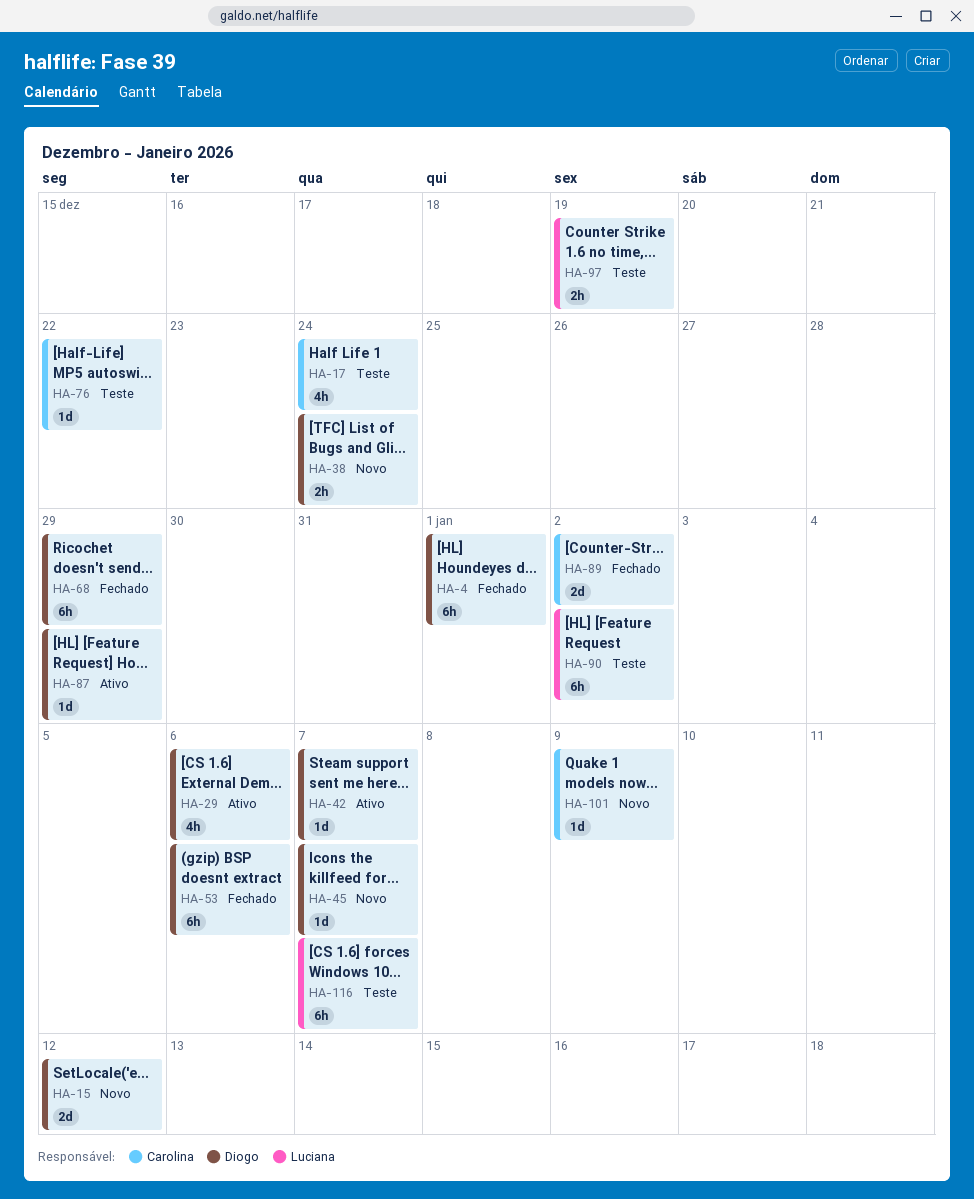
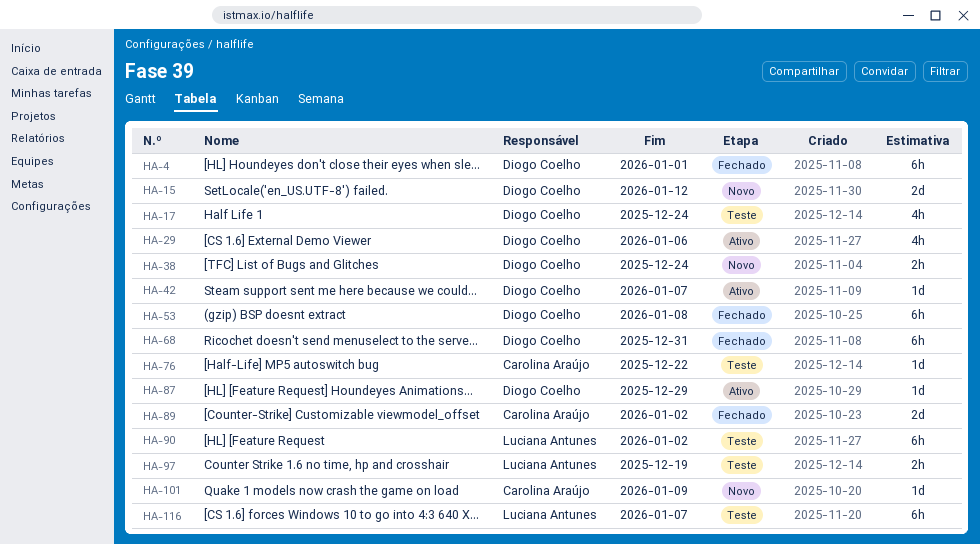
HA-17, owner: Carolina Araújo -> Diogo Coelho
HA-45: present -> none
HA-53, due: Jan 6 -> Jan 8
HA-68, due: Dec 29 -> Dec 31

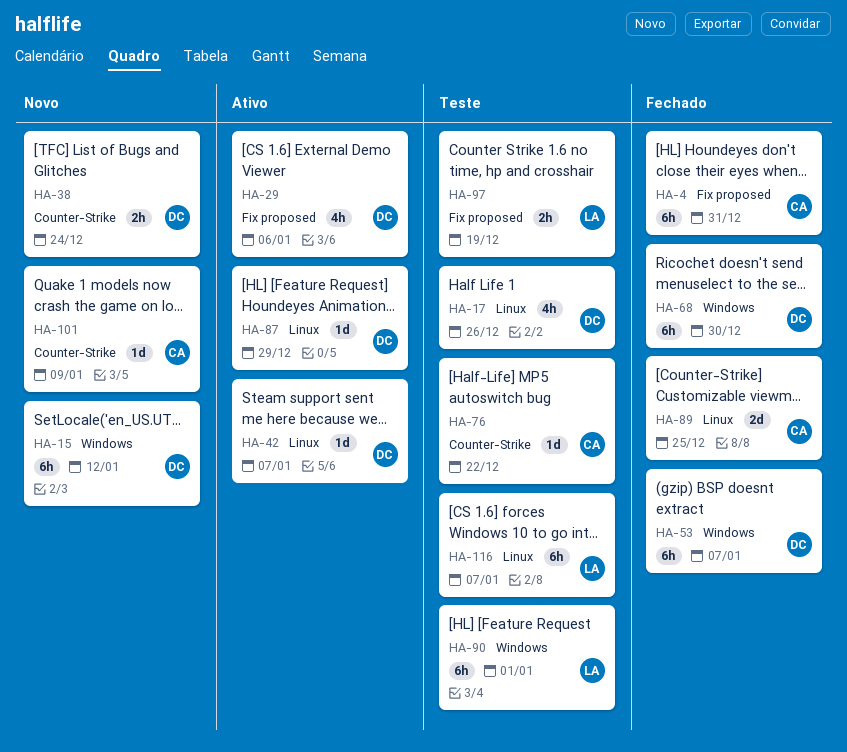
HA-4, owner: Diogo Coelho -> Carolina Araújo
HA-4, due: Jan 1 -> Dec 31
HA-15, estimate: 2d -> 6h
HA-17, due: Dec 24 -> Dec 26
HA-53, due: Jan 8 -> Jan 7
HA-68, due: Dec 31 -> Dec 30
HA-89, due: Jan 2 -> Dec 25
HA-90, due: Jan 2 -> Jan 1

